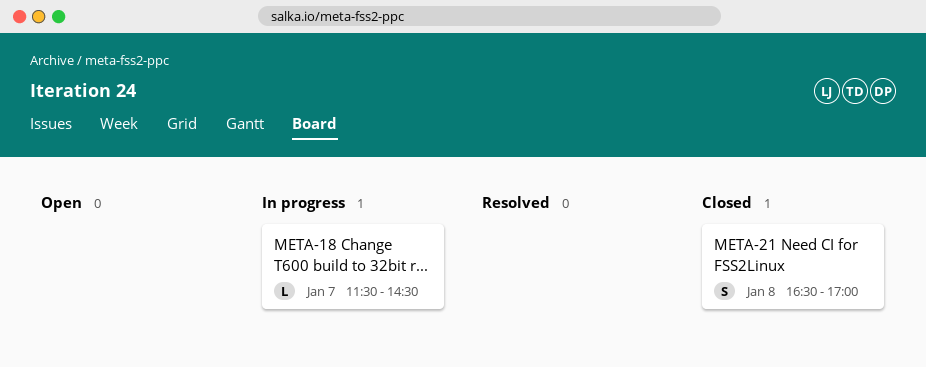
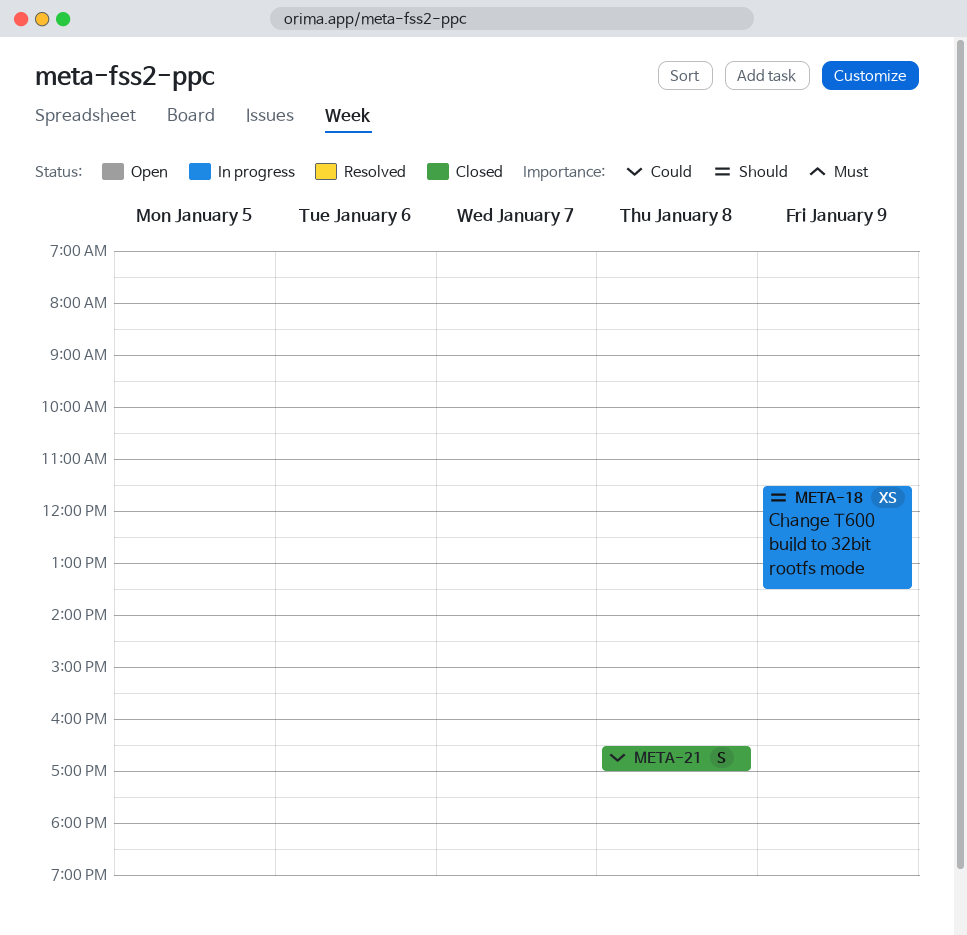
META-18, estimate: L -> XS
META-18, day: Jan 7 -> Jan 9
META-18, ends: 14:30 -> 13:30

